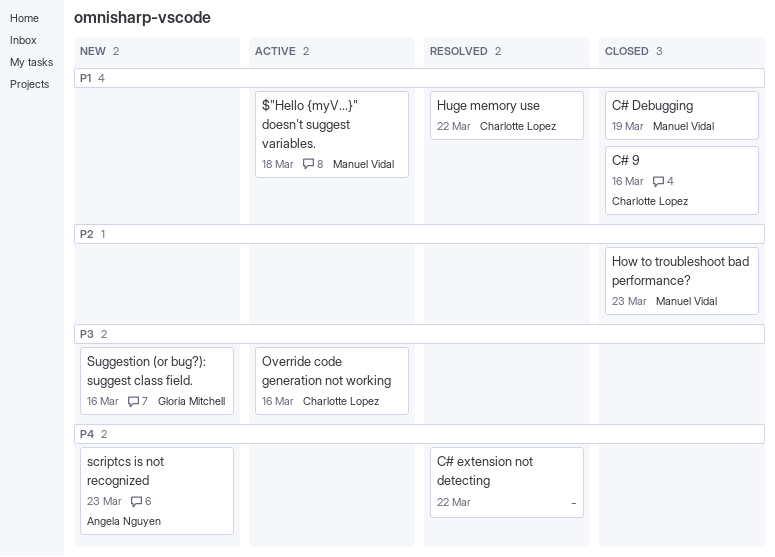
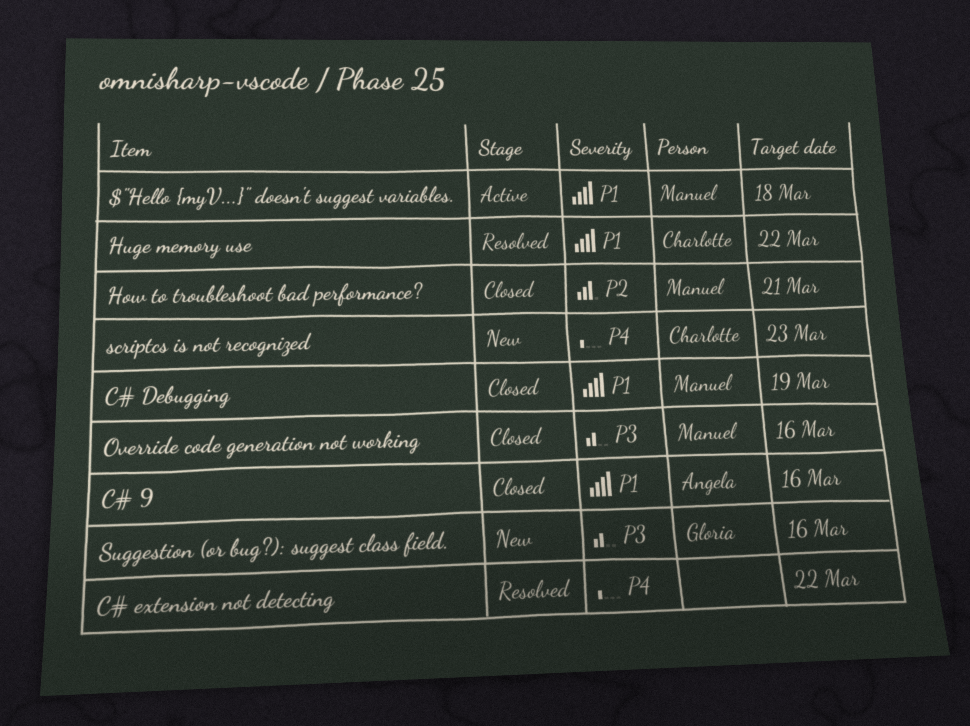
C# 9, owner: Charlotte Lopez -> Angela Nguyen
How to troubleshoot bad performance?, due: Mar 23 -> Mar 21
Override code generation not working, status: Active -> Closed
Override code generation not working, owner: Charlotte Lopez -> Manuel Vidal
scriptcs is not recognized, owner: Angela Nguyen -> Charlotte Lopez

